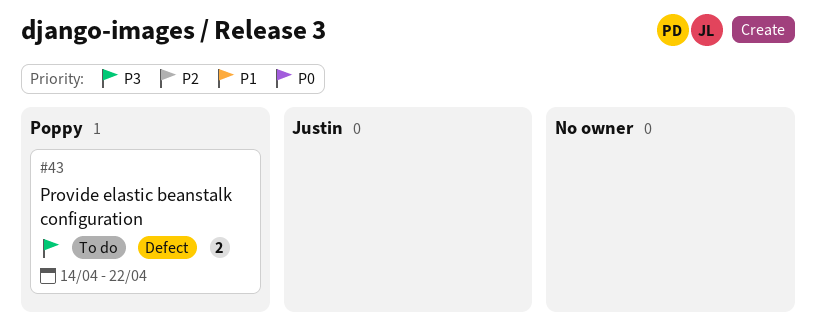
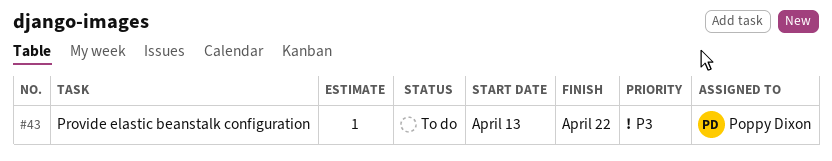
#43, estimate: 2 -> 1
#43, start: Apr 14 -> Apr 13

